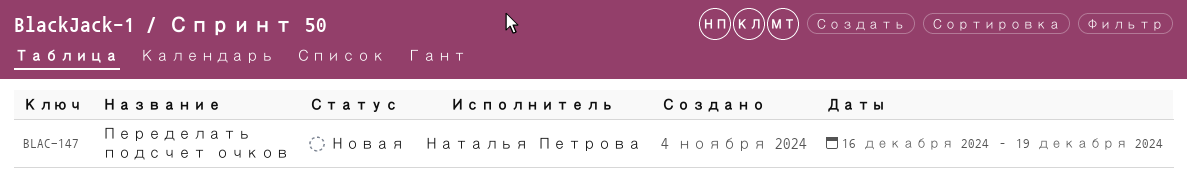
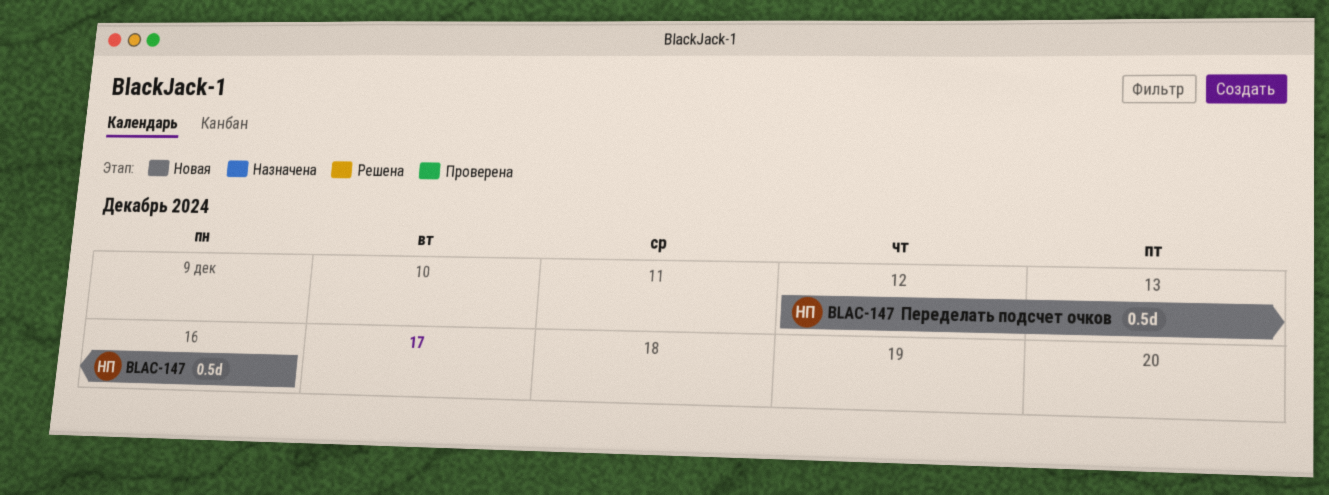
BLAC-147, start: Dec 16 -> Dec 12
BLAC-147, due: Dec 19 -> Dec 16

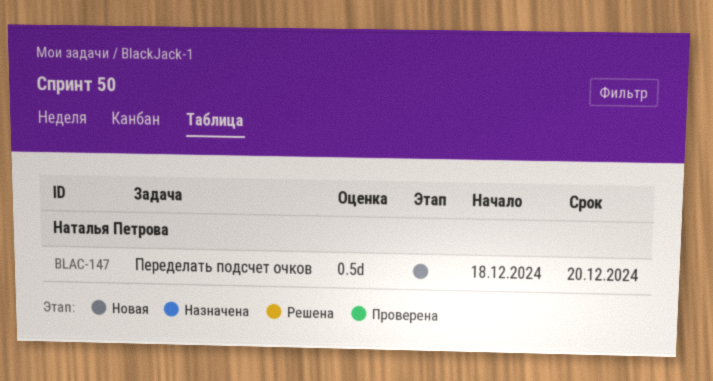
BLAC-147, start: Dec 12 -> Dec 18
BLAC-147, due: Dec 16 -> Dec 20

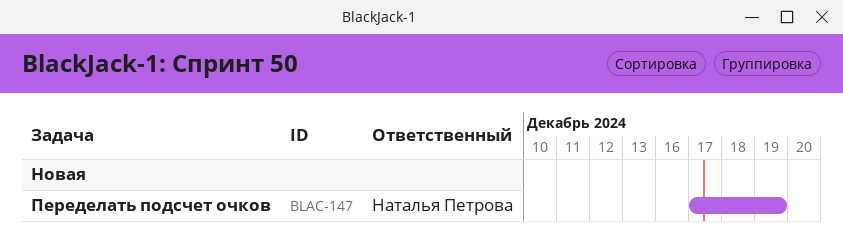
BLAC-147, start: Dec 18 -> Dec 17
BLAC-147, due: Dec 20 -> Dec 19

